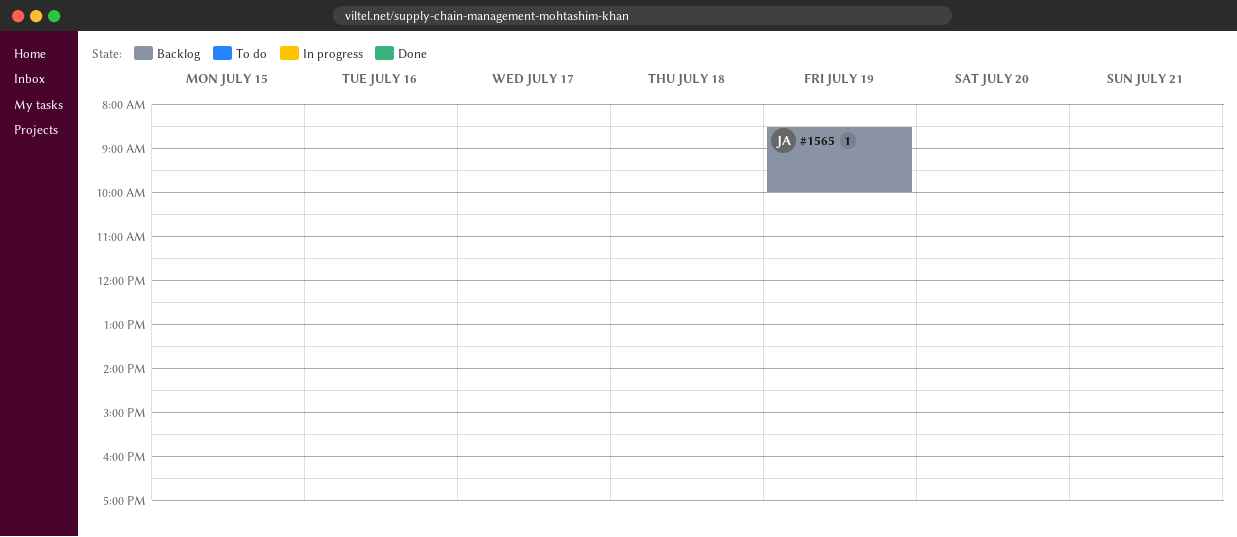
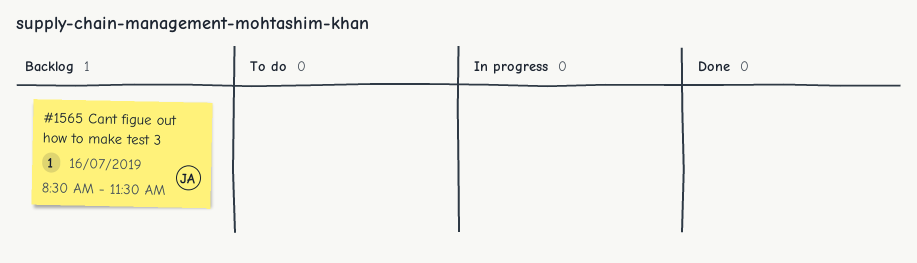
#1565, day: Jul 19 -> Jul 16
#1565, ends: 10:00 -> 11:30

